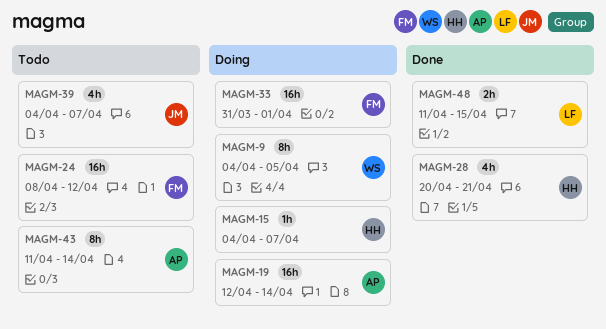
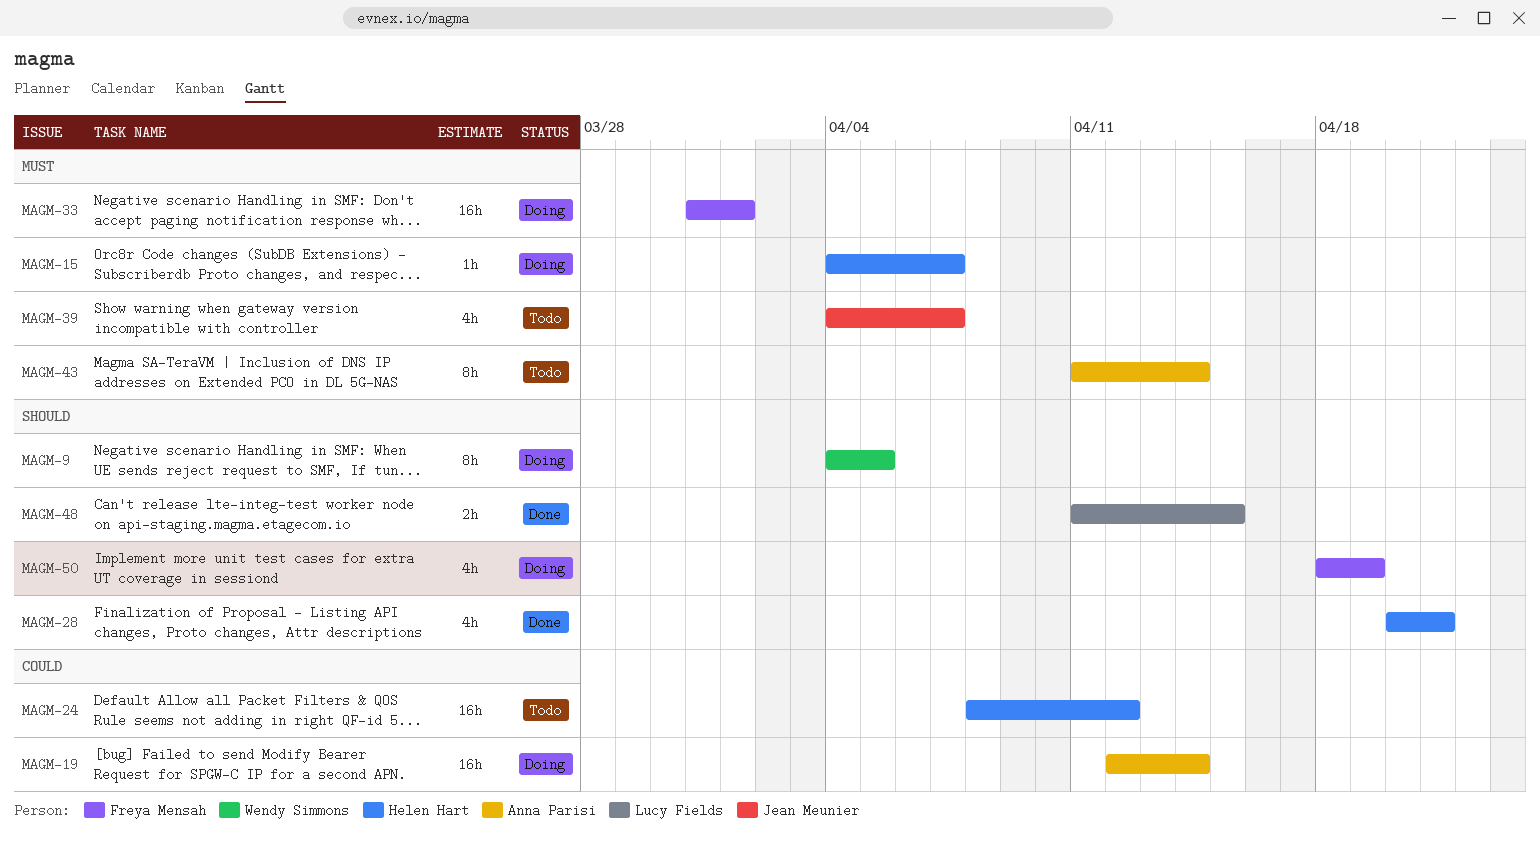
MAGM-24, owner: Freya Mensah -> Helen Hart
MAGM-50: none -> present

